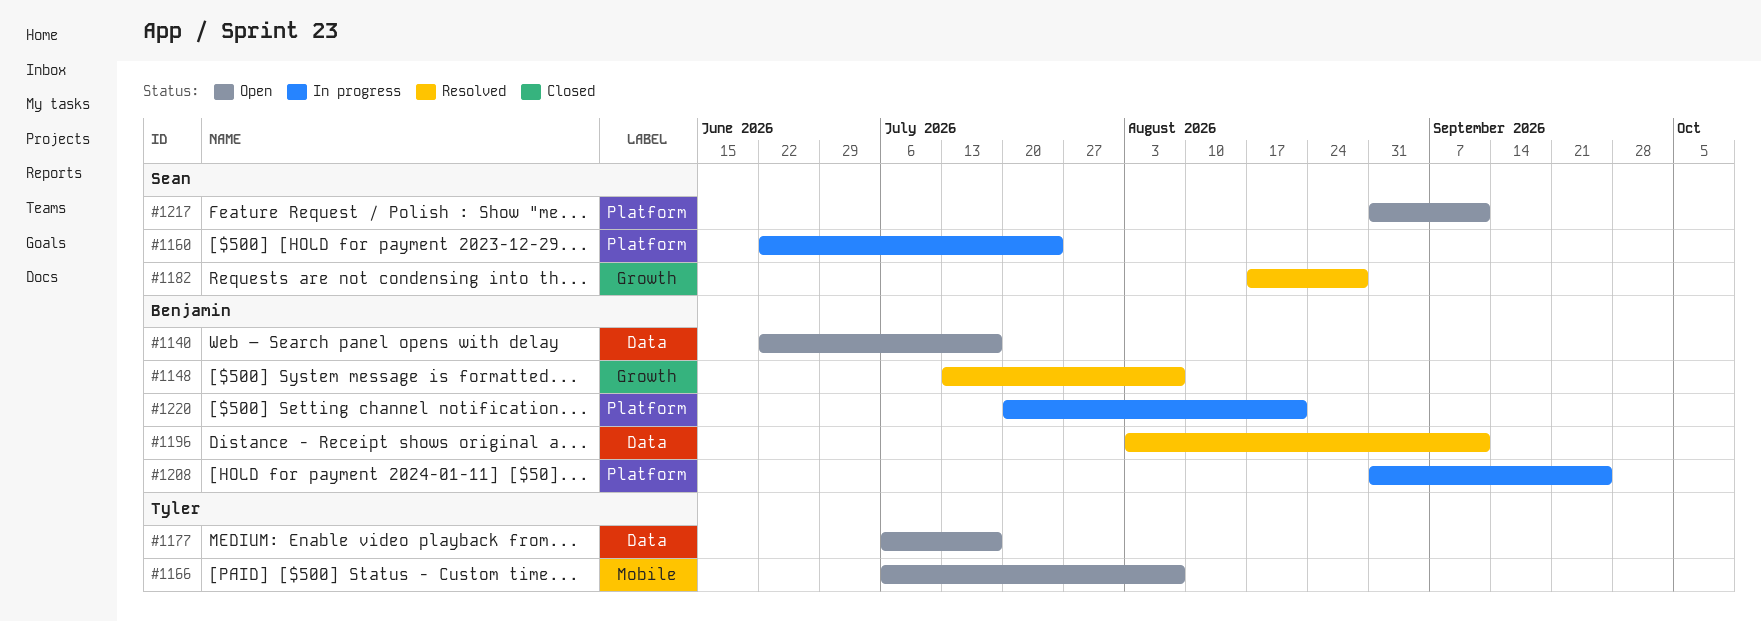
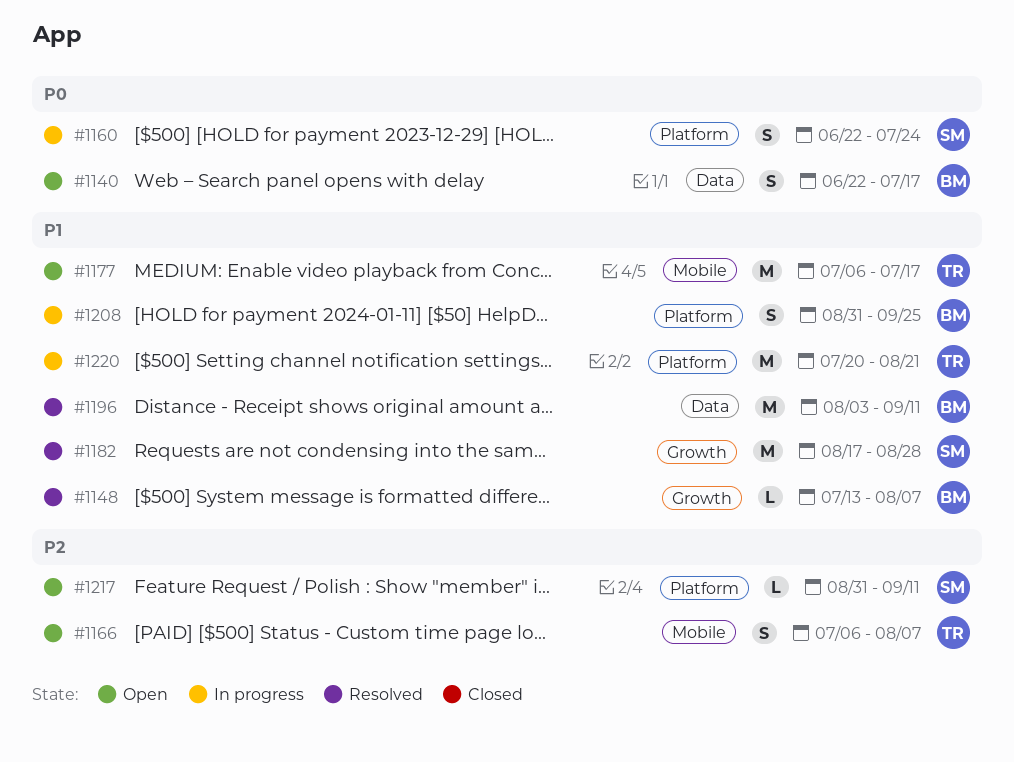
#1177, label: Data -> Mobile
#1220, owner: Benjamin -> Tyler

